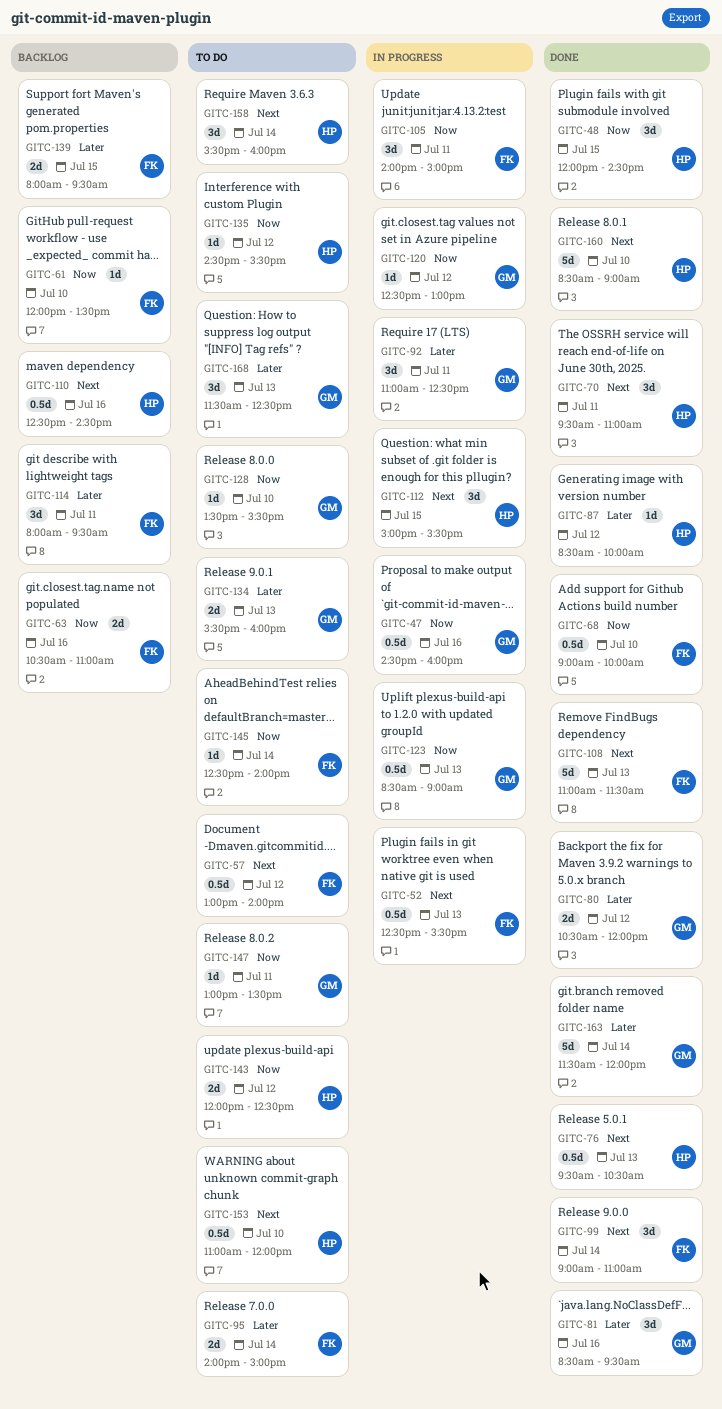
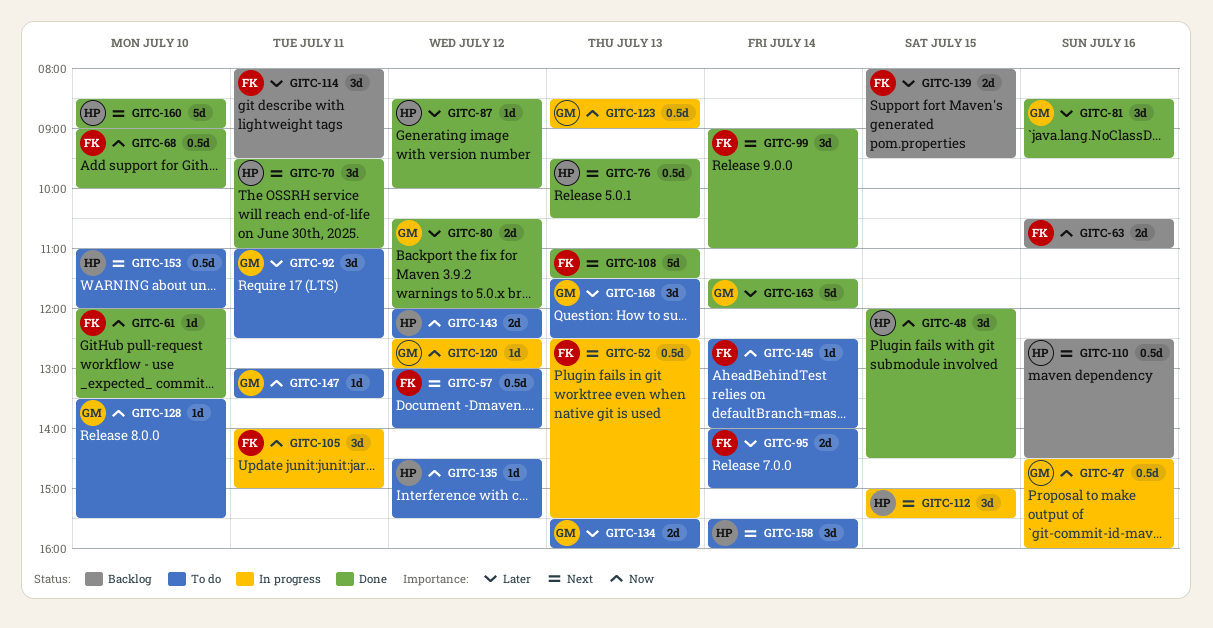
GITC-61, status: Backlog -> Done
GITC-92, status: In progress -> To do

